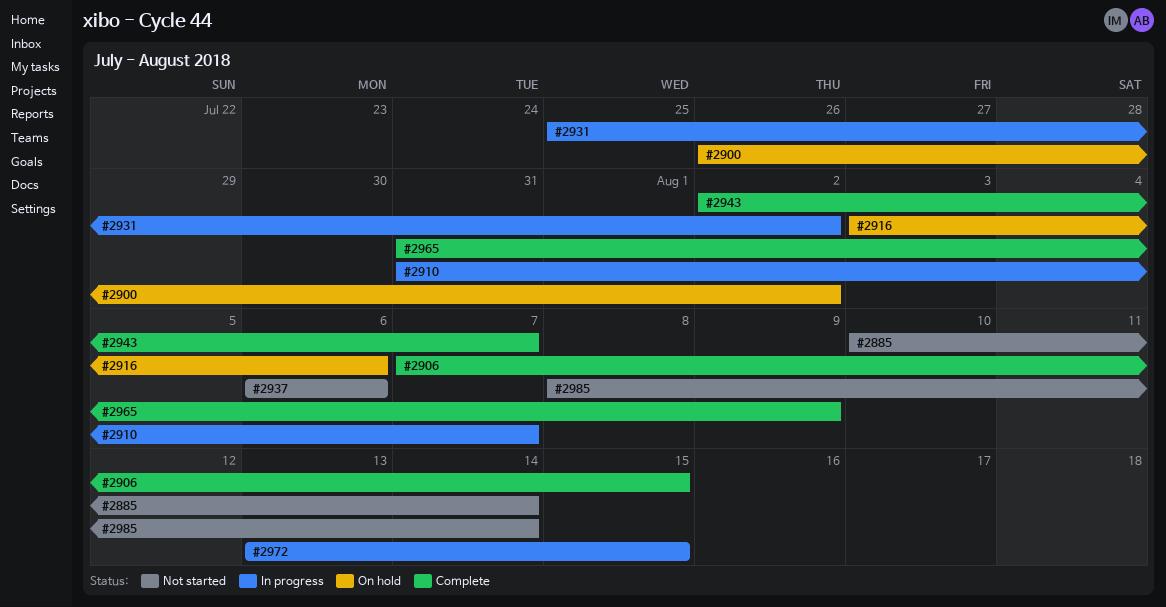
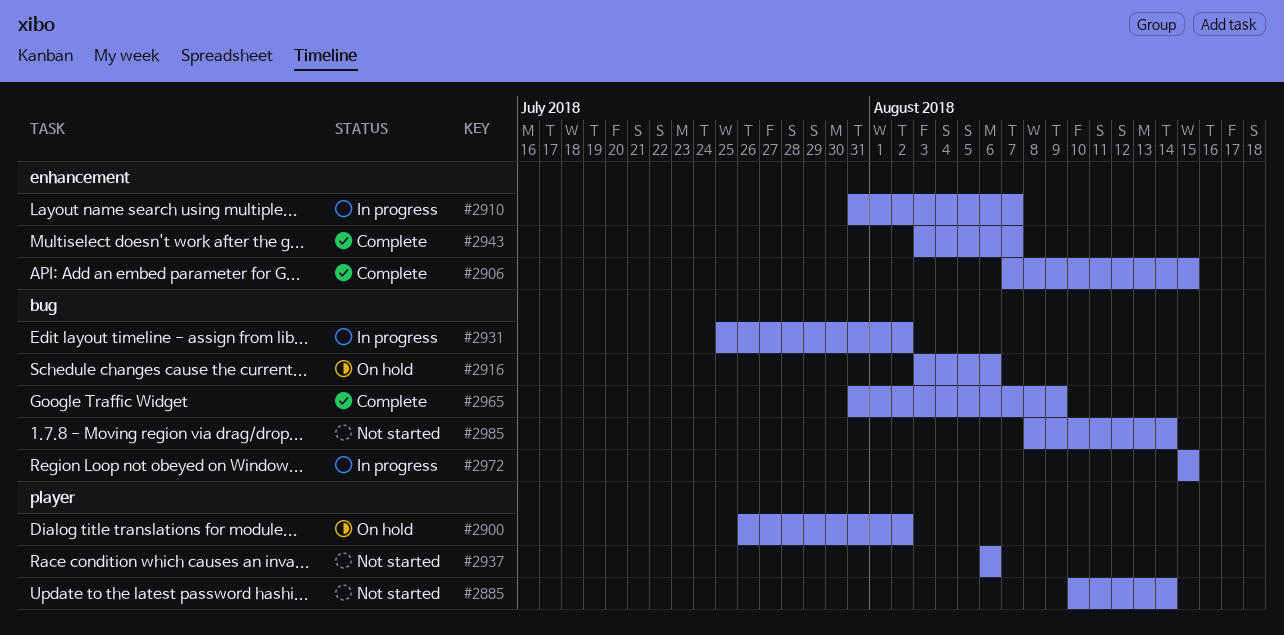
#2943, start: Aug 2 -> Aug 3
#2972, start: Aug 13 -> Aug 15

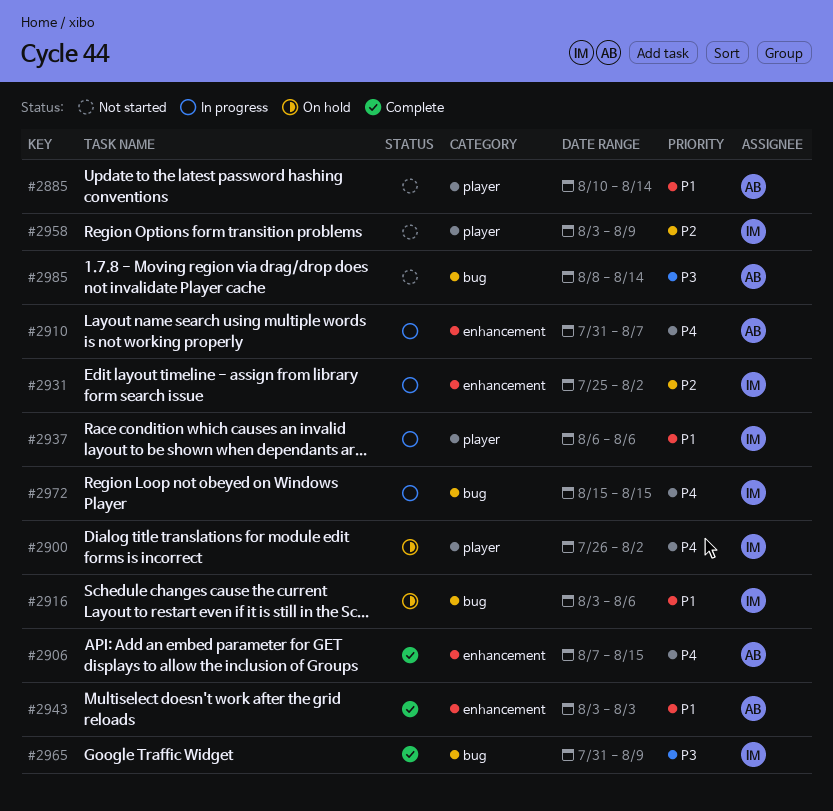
#2931, label: bug -> enhancement
#2937, status: Not started -> In progress
#2943, due: Aug 7 -> Aug 3
#2958: none -> present

